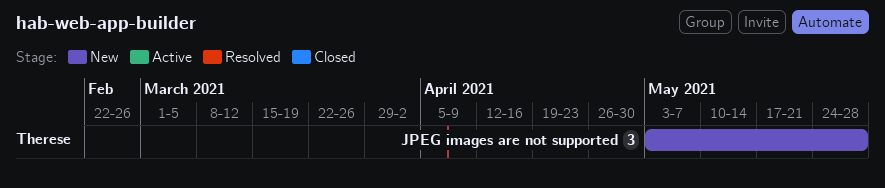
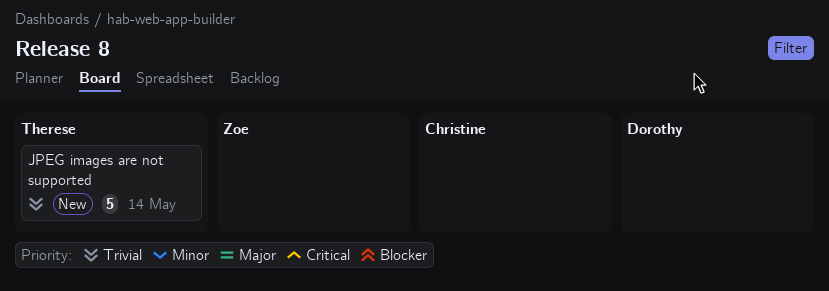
JPEG images are not supported, estimate: 3 -> 5
JPEG images are not supported, due: May 28 -> May 14

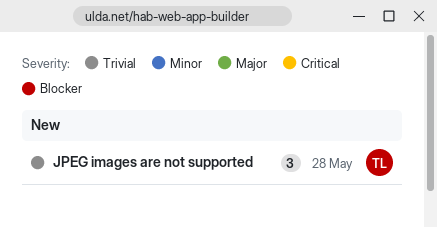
JPEG images are not supported, estimate: 5 -> 3
JPEG images are not supported, due: May 14 -> May 28

